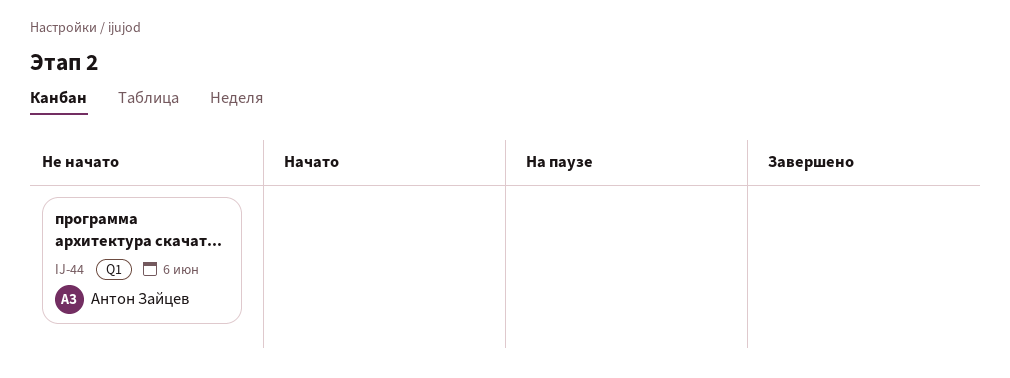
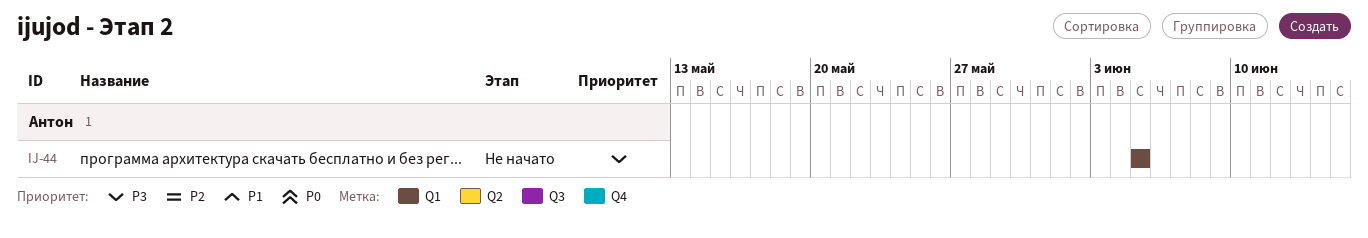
IJ-44, due: Jun 6 -> Jun 5

